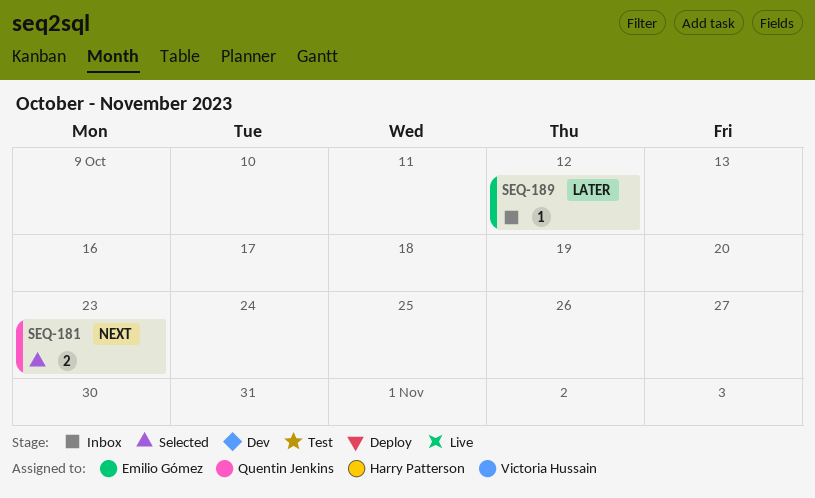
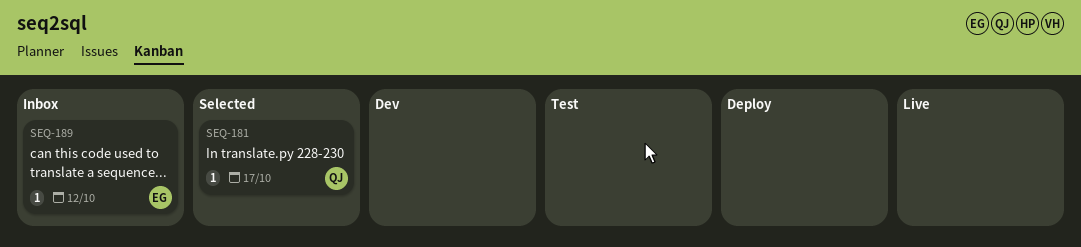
SEQ-181, estimate: 2 -> 1
SEQ-181, due: Oct 23 -> Oct 17

